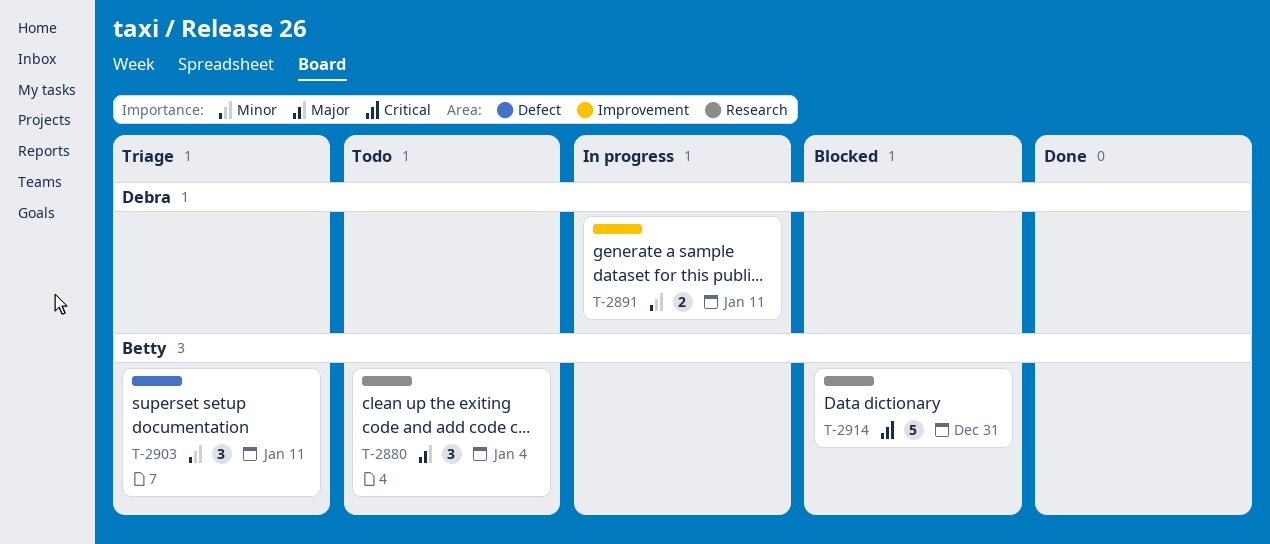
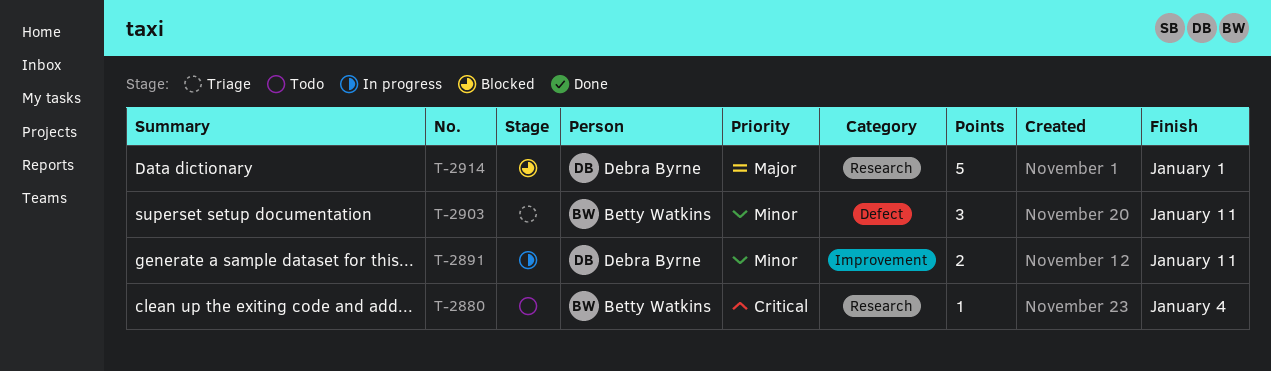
T-2880, priority: Major -> Critical
T-2880, estimate: 3 -> 1
T-2914, owner: Betty Watkins -> Debra Byrne
T-2914, priority: Critical -> Major
T-2914, due: Dec 31 -> Jan 1

